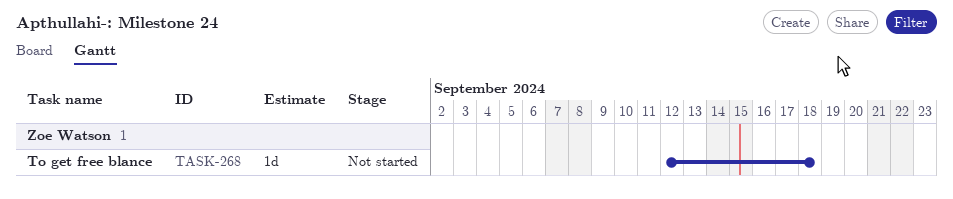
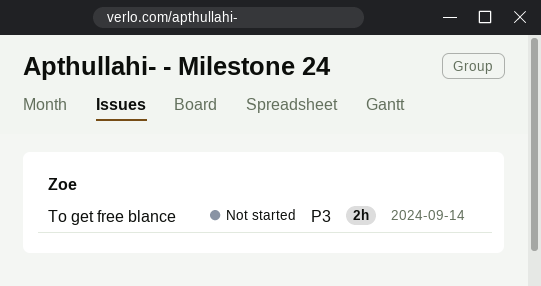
To get free blance, estimate: 1d -> 2h
To get free blance, due: Sep 18 -> Sep 14

